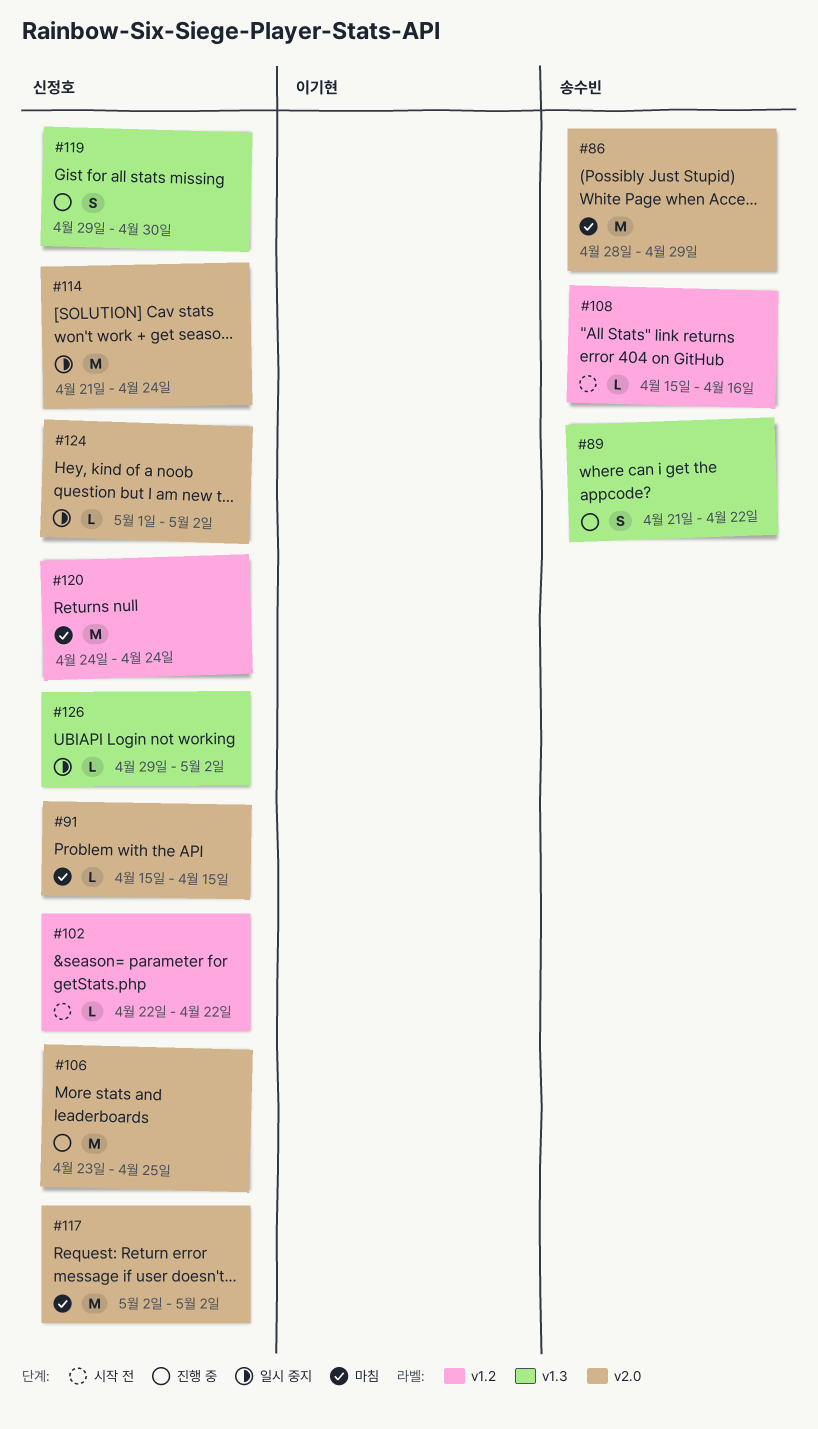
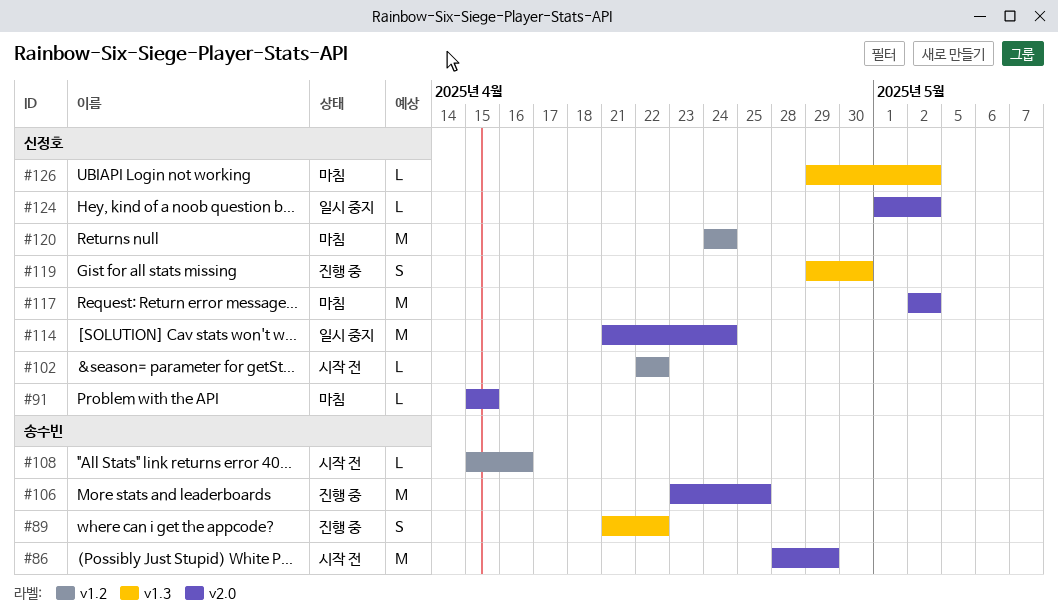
#86, status: 마침 -> 시작 전
#106, owner: 신정호 -> 송수빈
#126, status: 일시 중지 -> 마침

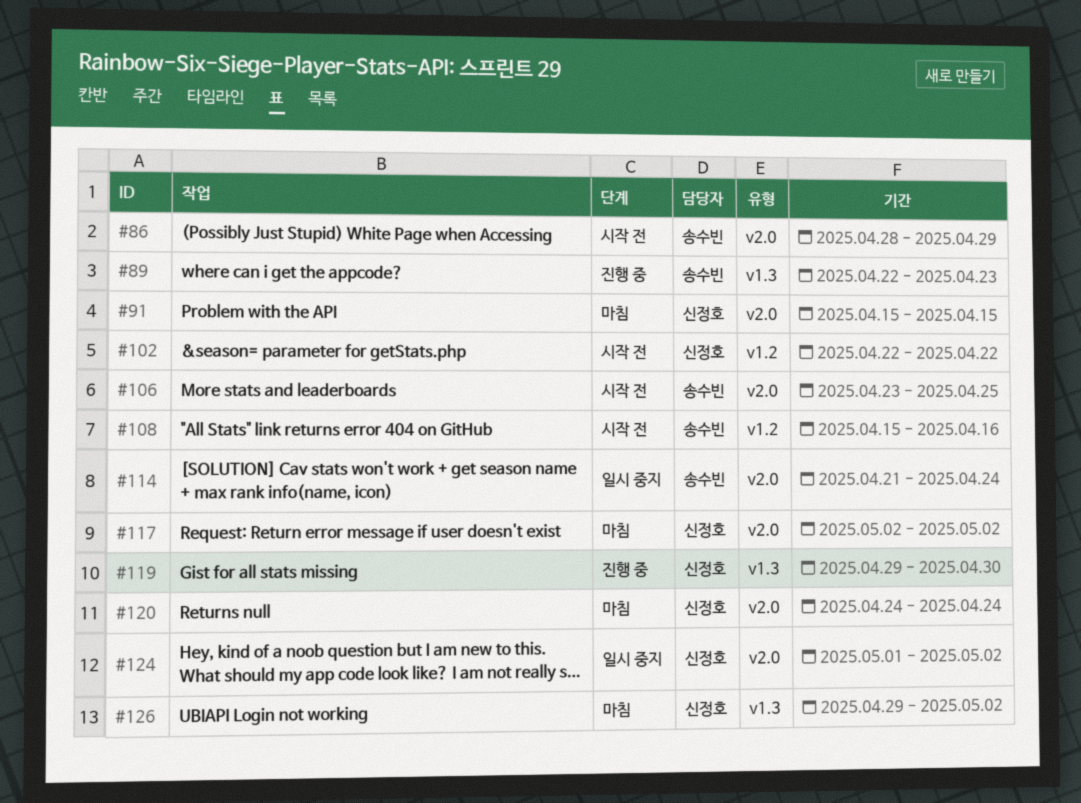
#89, start: Apr 21 -> Apr 22
#89, due: Apr 22 -> Apr 23
#106, status: 진행 중 -> 시작 전
#114, owner: 신정호 -> 송수빈
#120, label: v1.2 -> v2.0

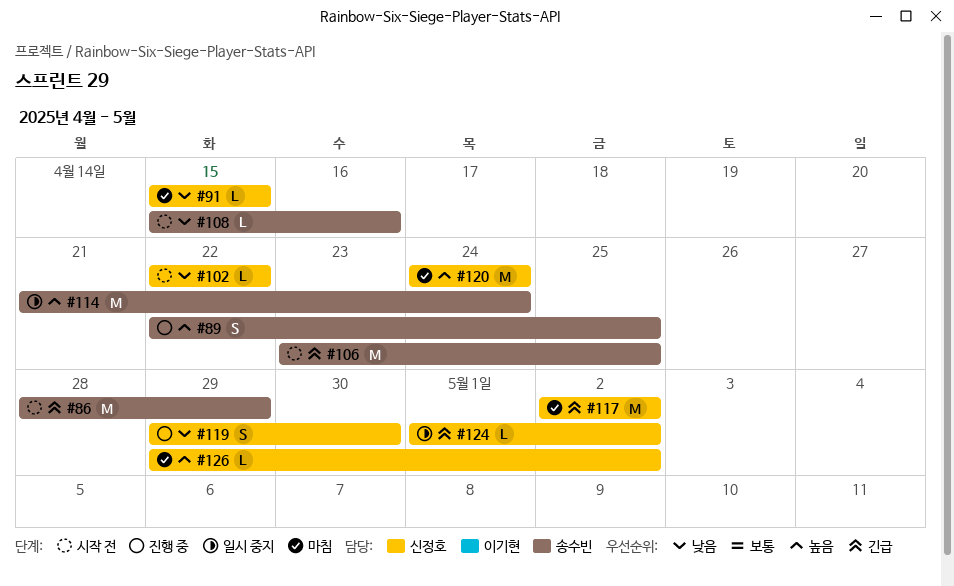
#89, due: Apr 23 -> Apr 25

